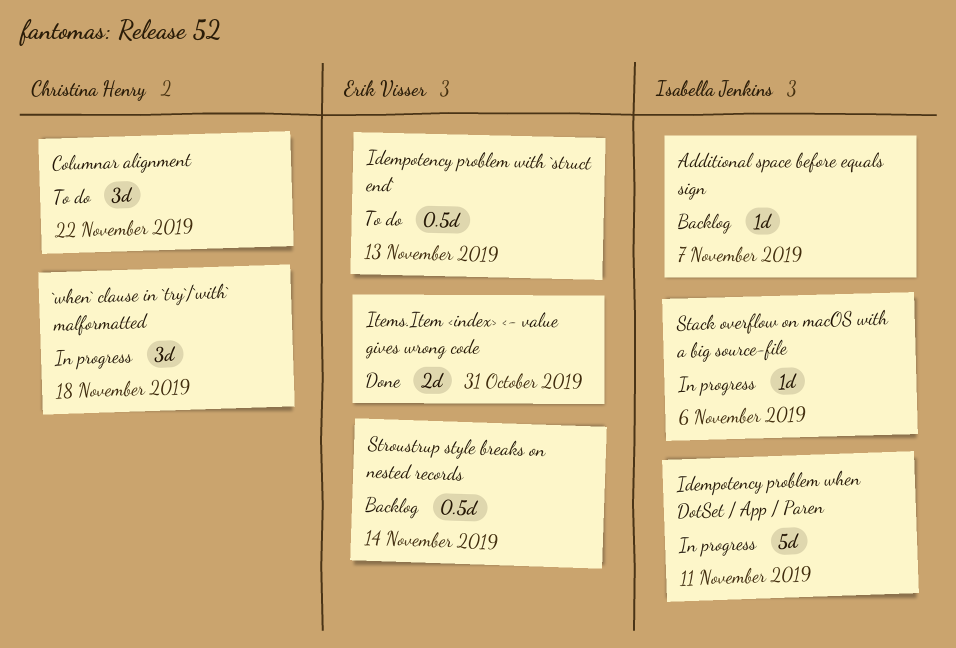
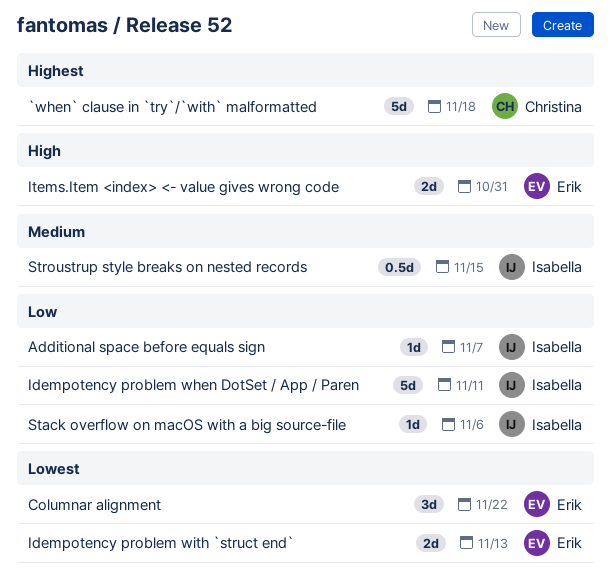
`when` clause in `try`/`with` malformatted, estimate: 3d -> 5d
Columnar alignment, owner: Christina Henry -> Erik Visser
Idempotency problem with `struct end`, estimate: 0.5d -> 2d
Stroustrup style breaks on nested records, owner: Erik Visser -> Isabella Jenkins
Stroustrup style breaks on nested records, due: Nov 14 -> Nov 15

